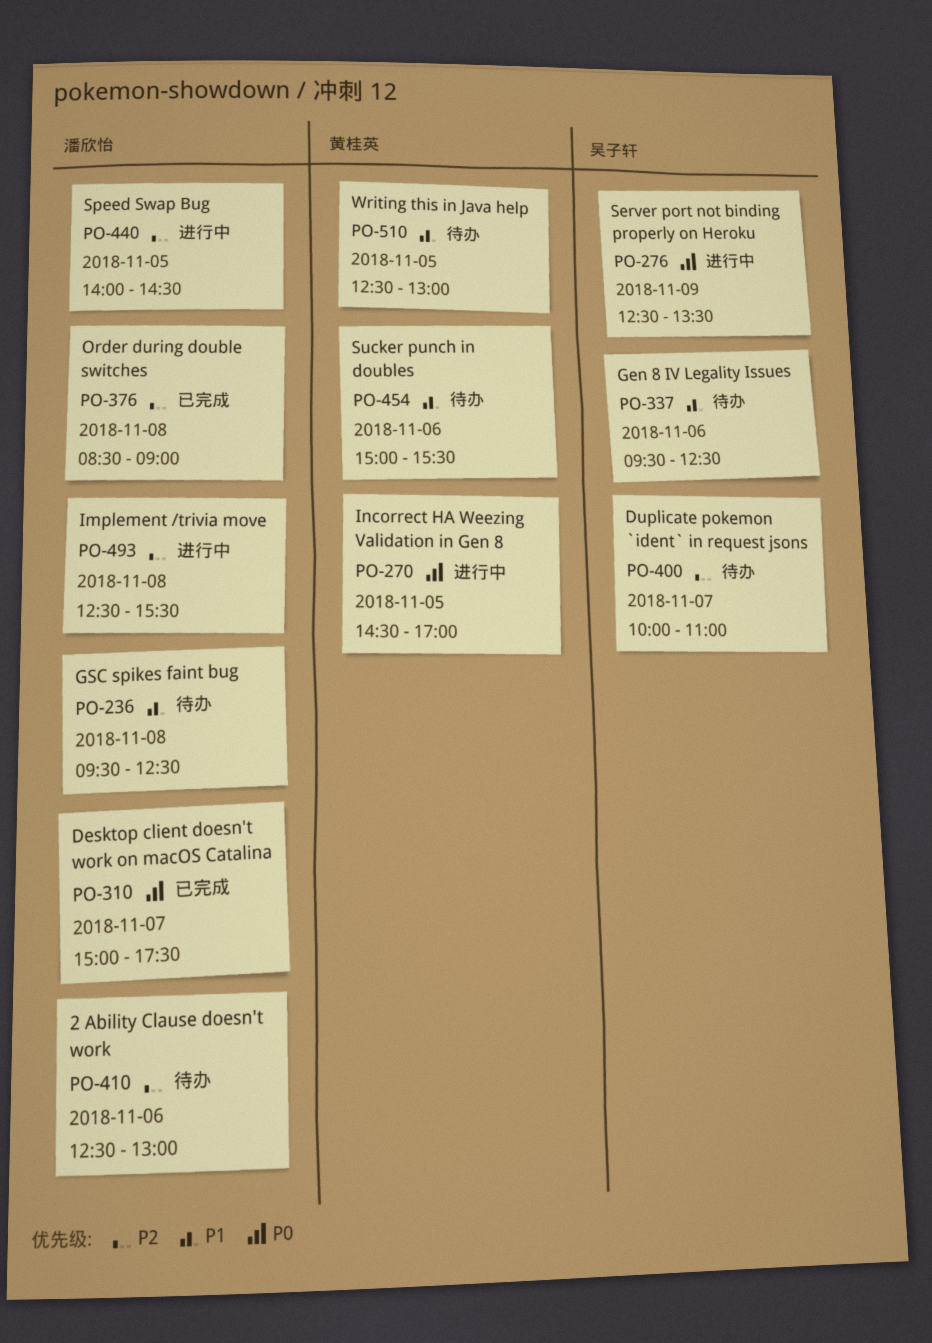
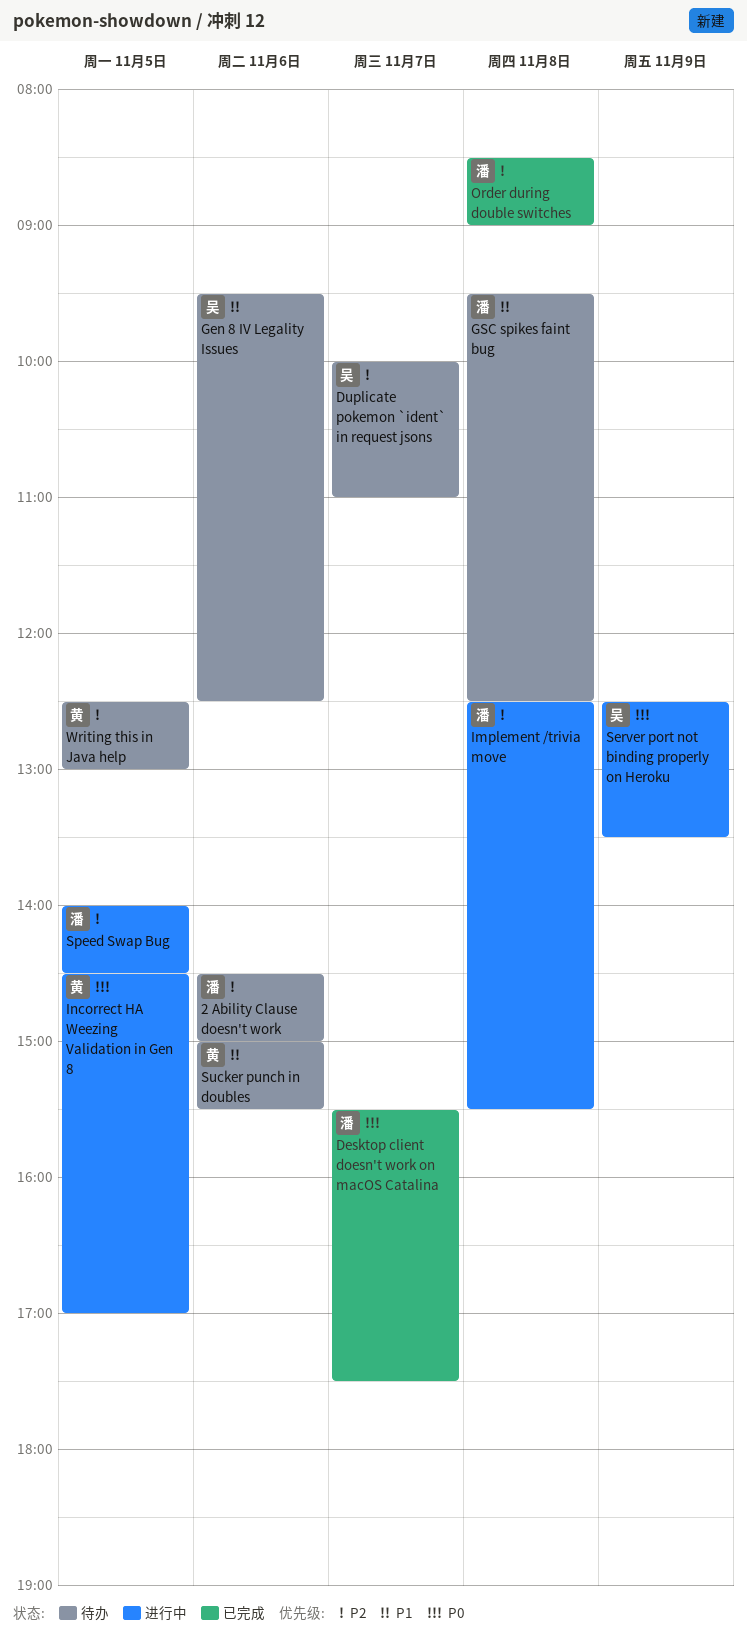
2 Ability Clause doesn't work, begins: 12:30 -> 14:30
2 Ability Clause doesn't work, ends: 13:00 -> 15:00
Desktop client doesn't work on macOS Catalina, begins: 15:00 -> 15:30
Writing this in Java help, priority: P1 -> P2

